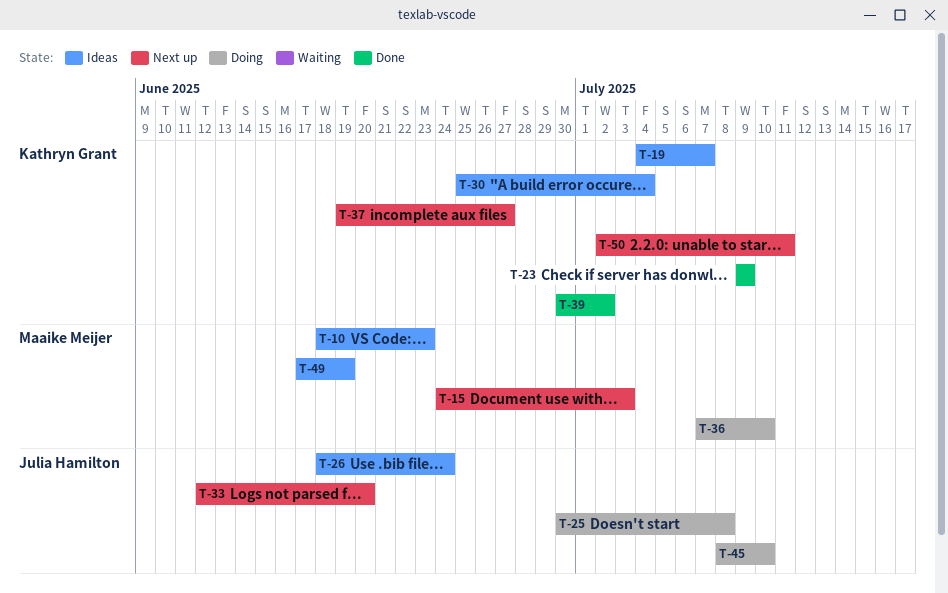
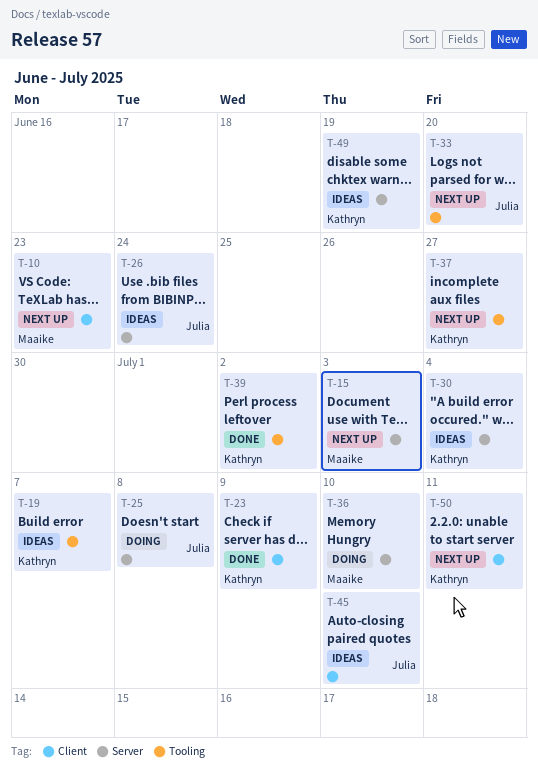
T-10, status: Ideas -> Next up
T-45, status: Doing -> Ideas
T-49, owner: Maaike Meijer -> Kathryn Grant

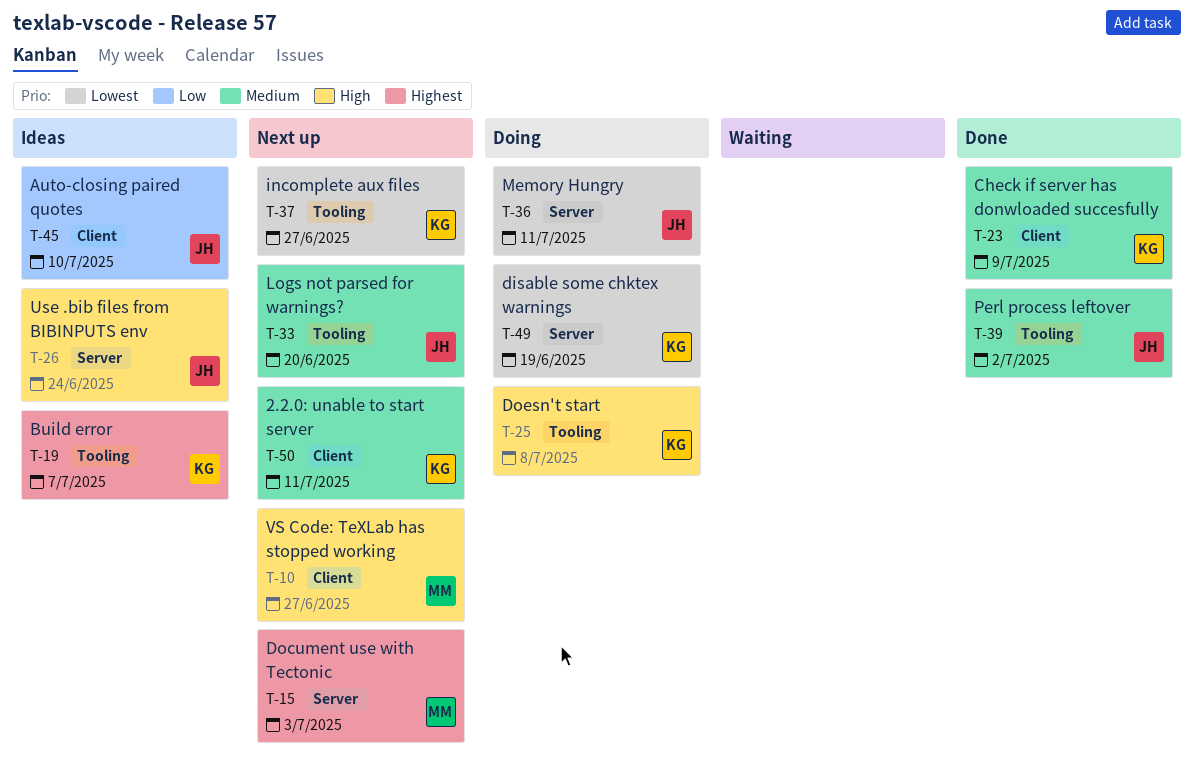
T-10, due: Jun 23 -> Jun 27
T-25, owner: Julia -> Kathryn
T-25, label: Server -> Tooling
T-30: present -> none
T-36, owner: Maaike -> Julia
T-36, due: Jul 10 -> Jul 11
T-39, owner: Kathryn -> Julia
T-49, status: Ideas -> Doing

